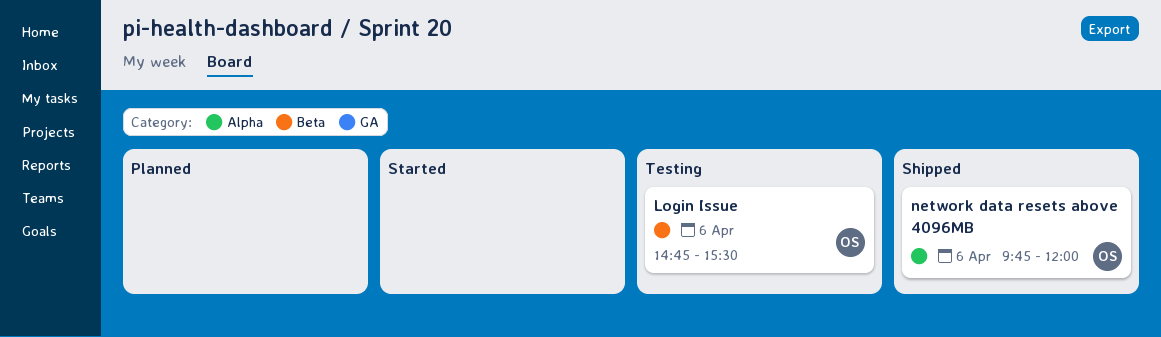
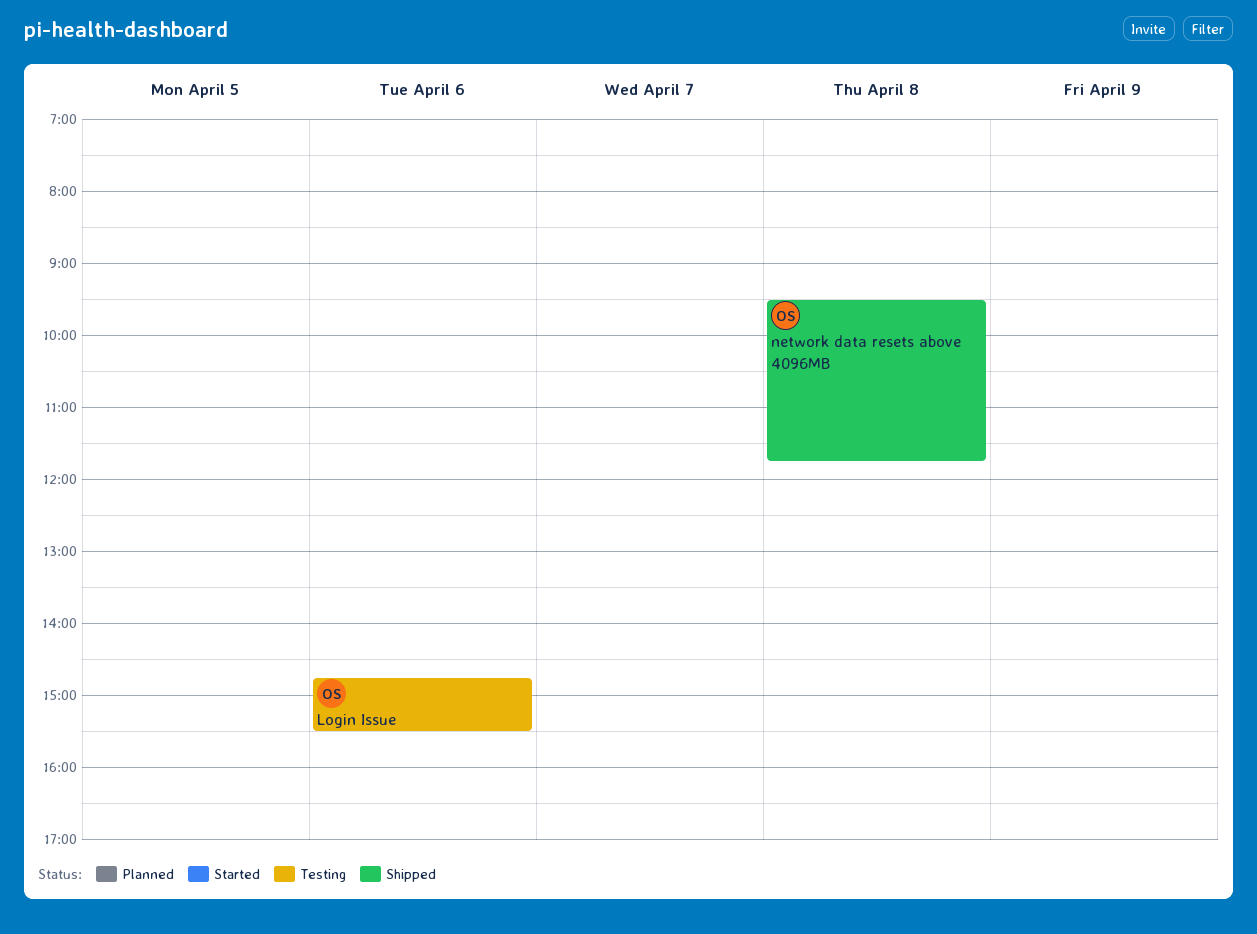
network data resets above 4096MB, day: Apr 6 -> Apr 8
network data resets above 4096MB, begins: 09:45 -> 09:30
network data resets above 4096MB, ends: 12:00 -> 11:45

